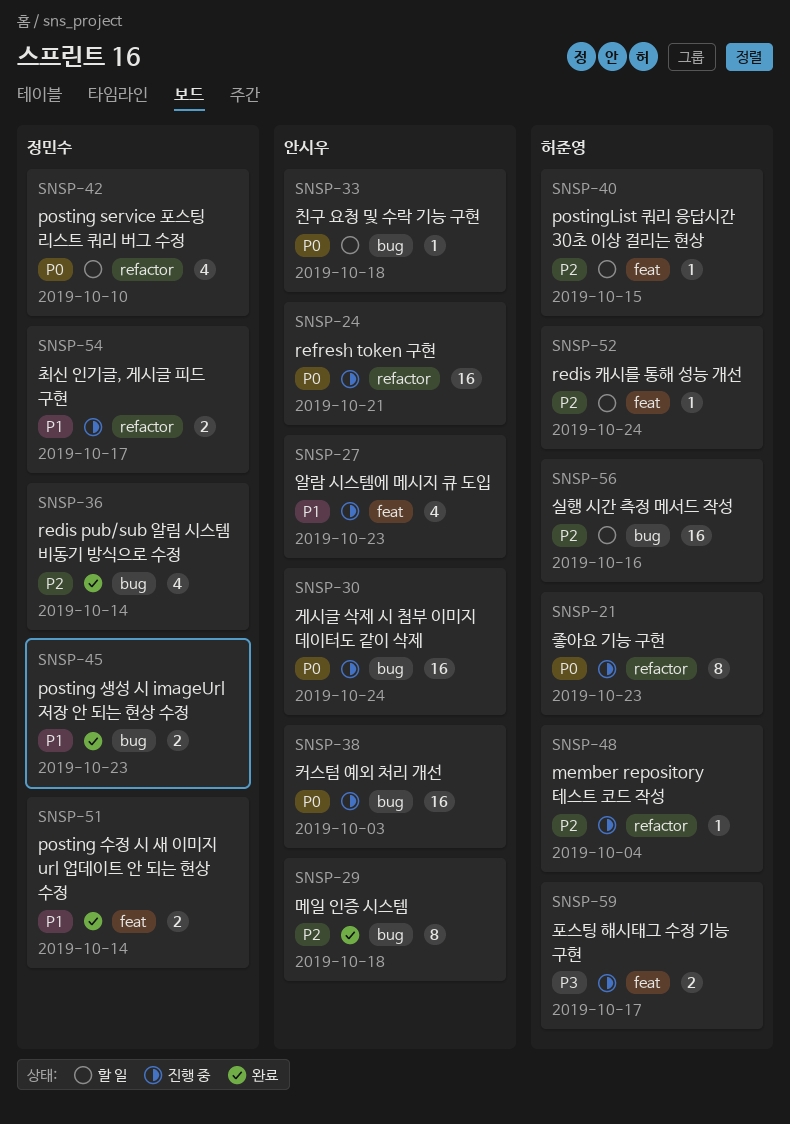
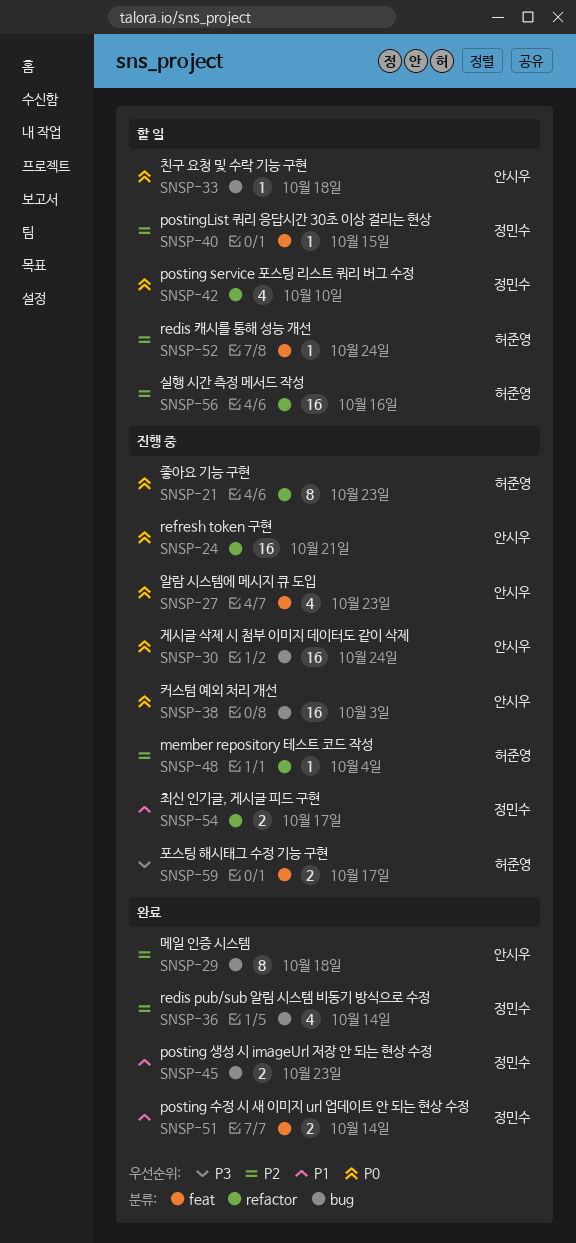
SNSP-27, priority: P1 -> P0
SNSP-40, owner: 허준영 -> 정민수
SNSP-56, label: bug -> refactor

